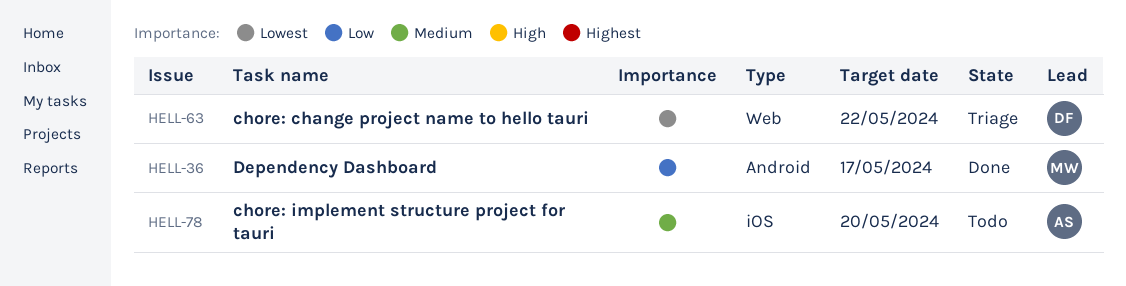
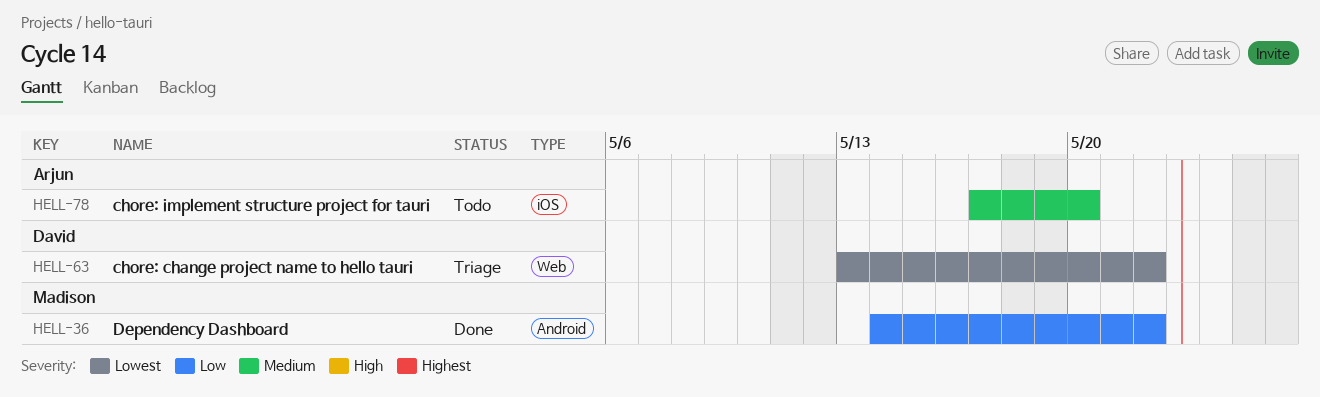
HELL-36, due: May 17 -> May 22

